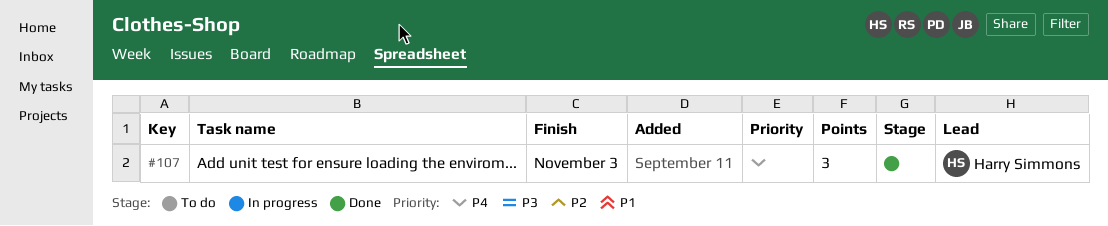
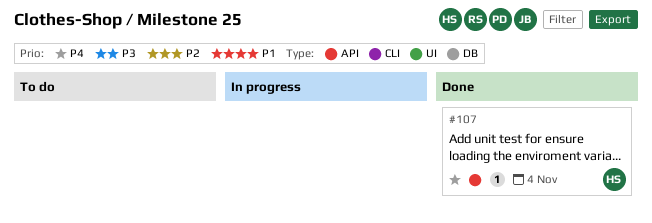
#107, estimate: 3 -> 1
#107, due: Nov 3 -> Nov 4

